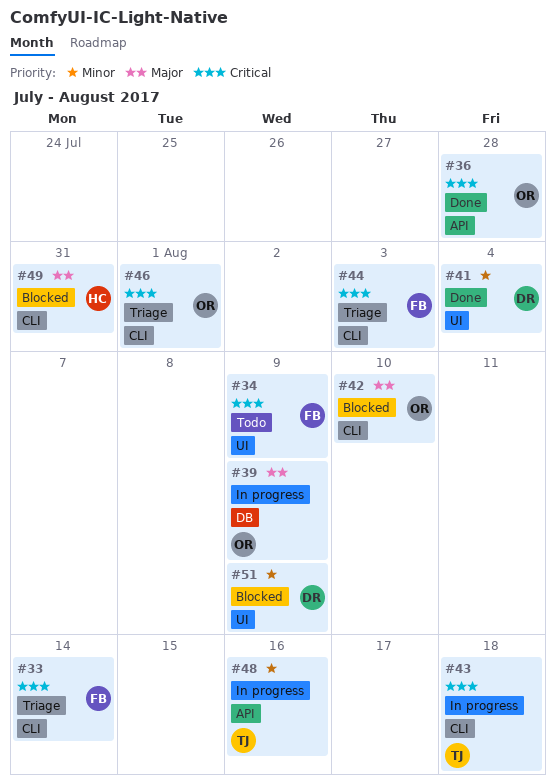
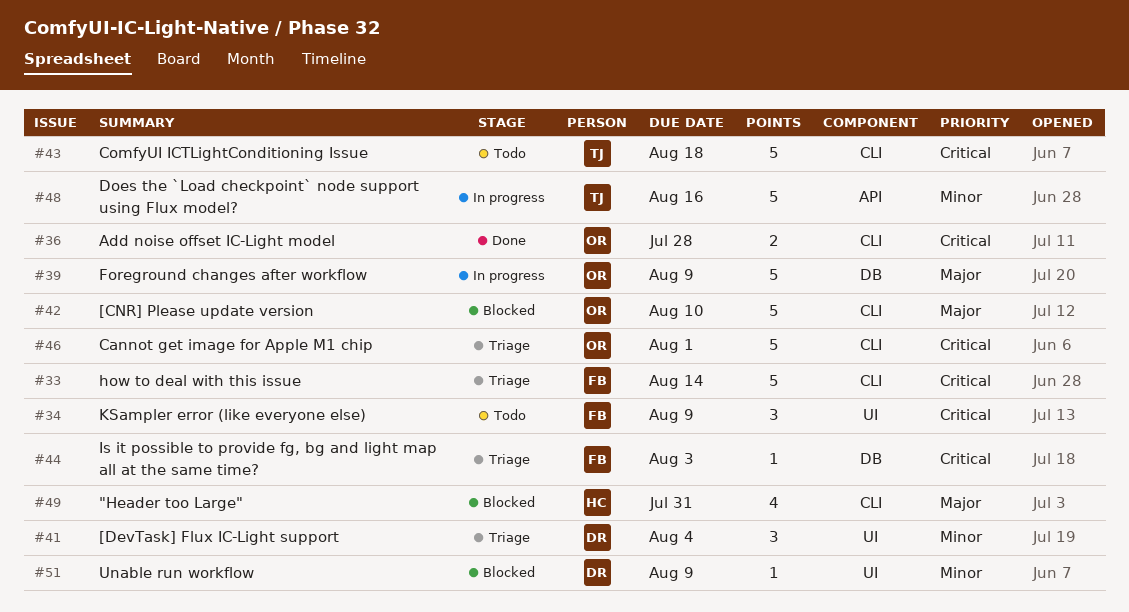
#36, label: API -> CLI
#41, status: Done -> Triage
#43, status: In progress -> Todo
#44, label: CLI -> DB

